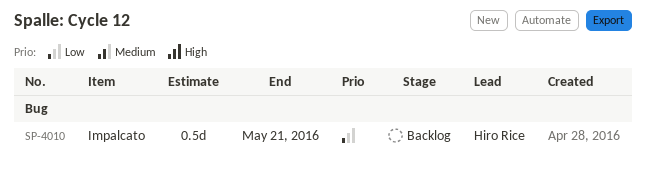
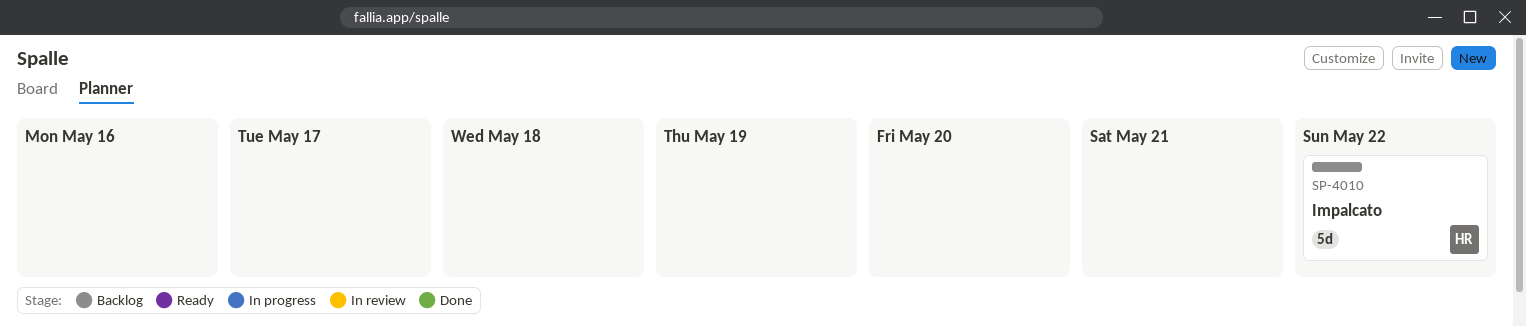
SP-4010, estimate: 0.5d -> 5d
SP-4010, due: May 21 -> May 22

